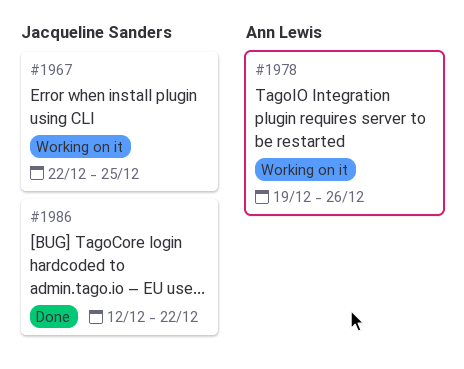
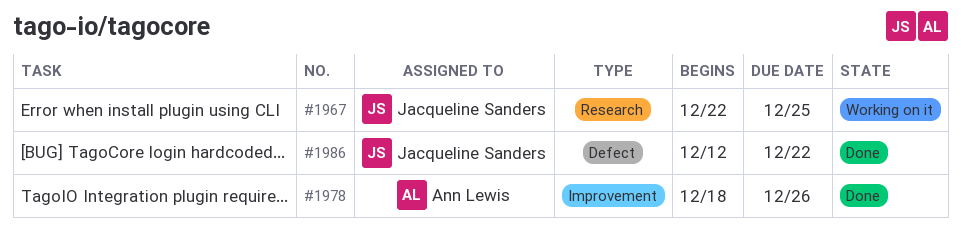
#1978, status: Working on it -> Done
#1978, start: Dec 19 -> Dec 18

